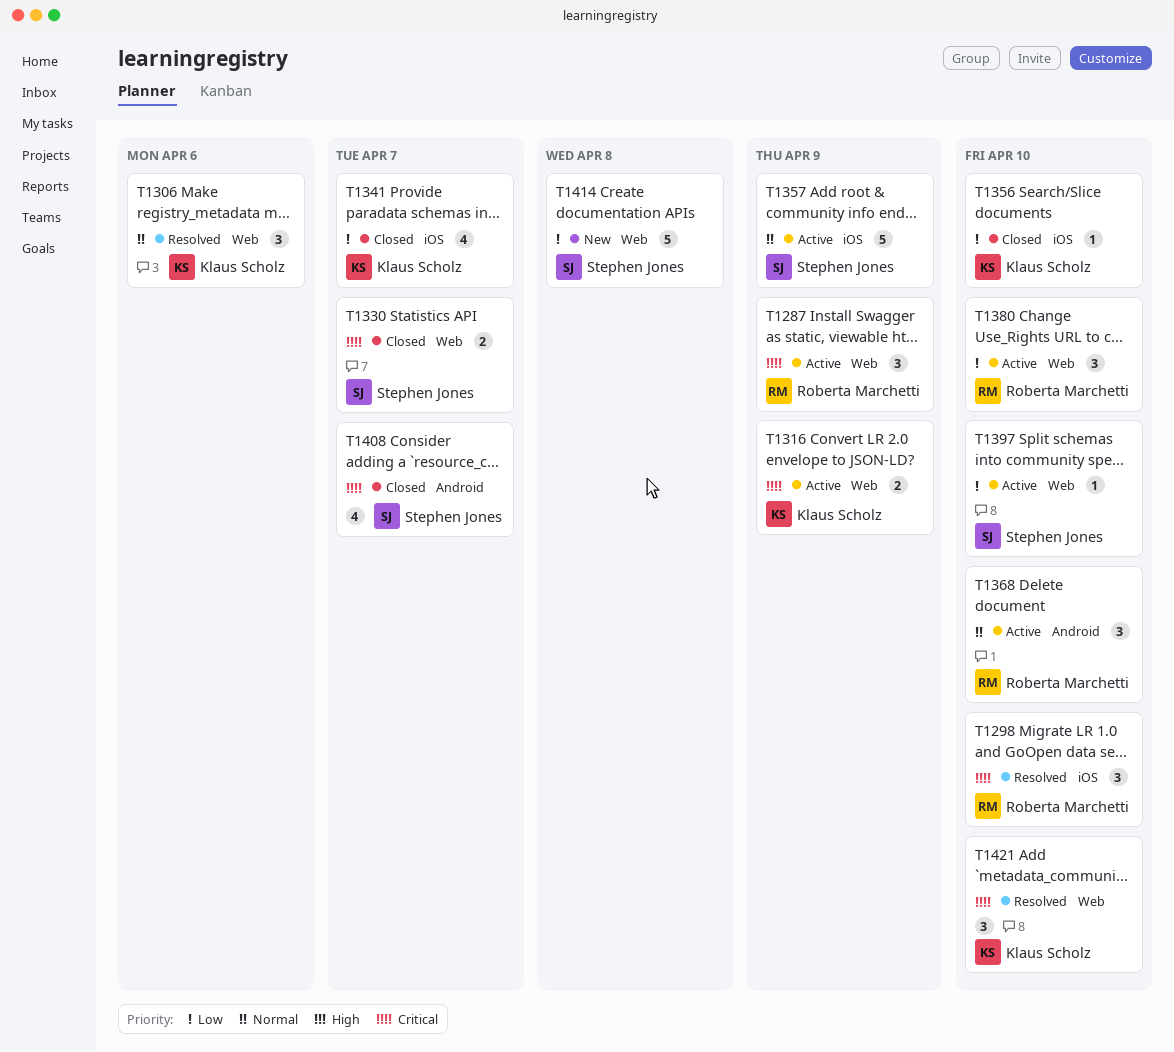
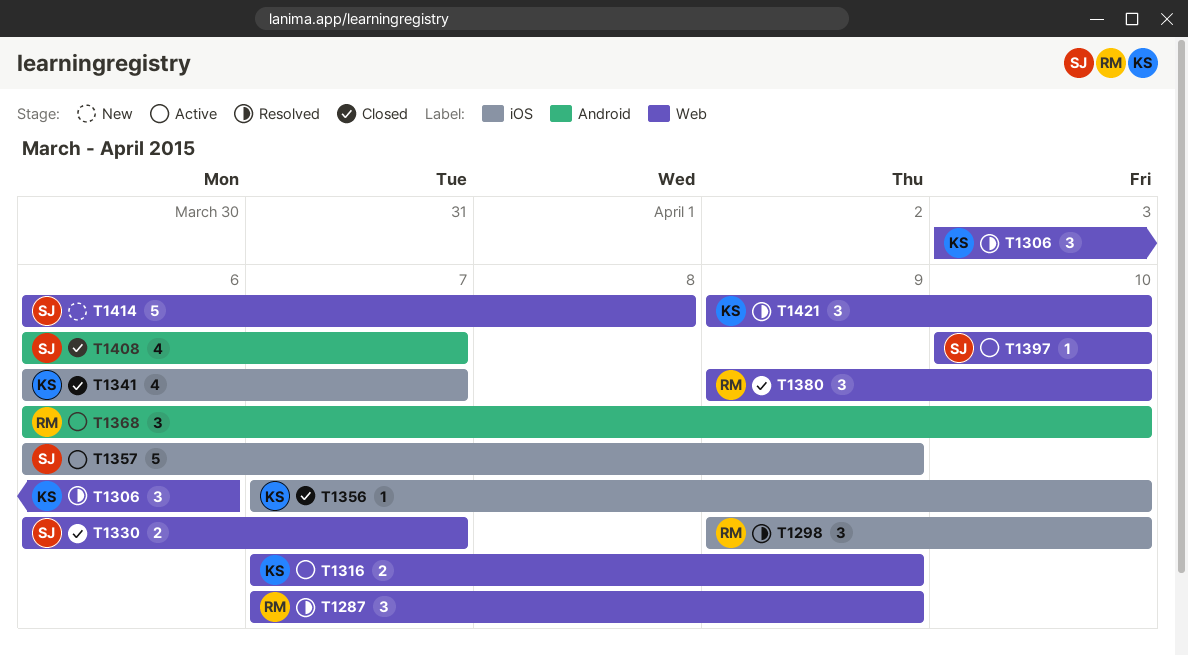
T1287, status: Active -> Resolved
T1380, status: Active -> Closed

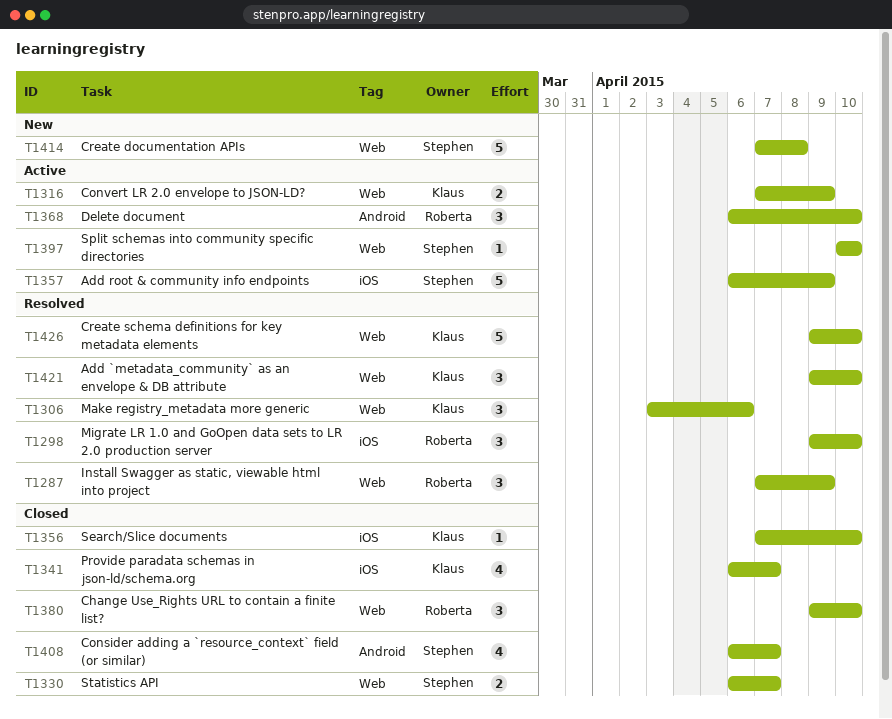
T1414, start: Apr 6 -> Apr 7
T1426: none -> present

